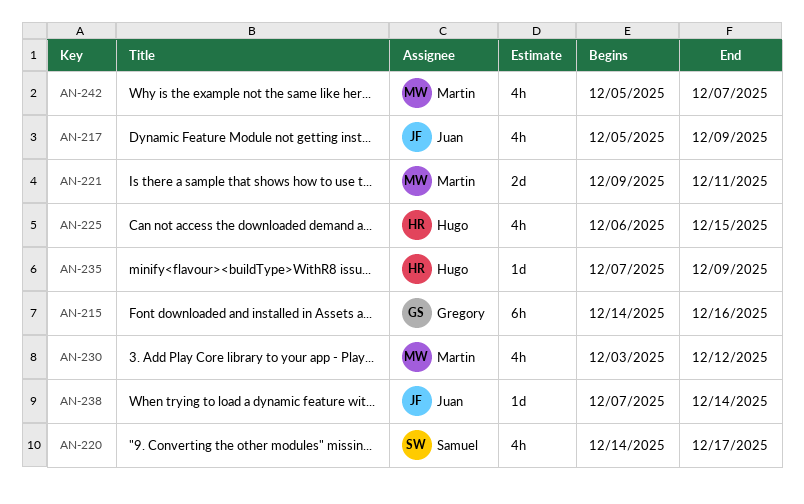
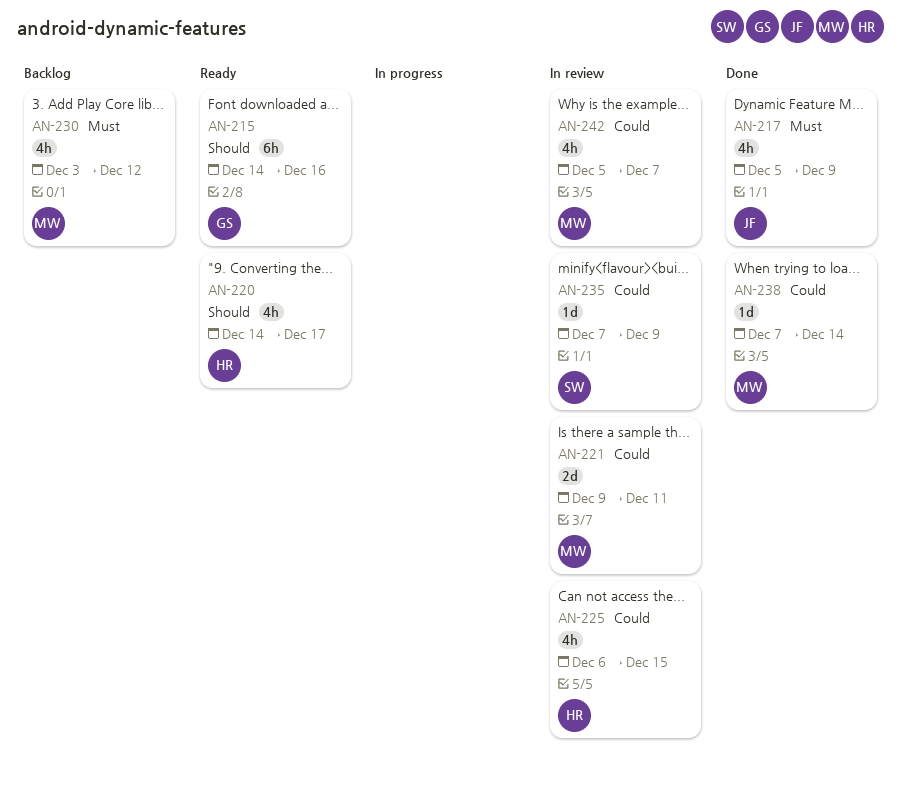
AN-220, owner: Samuel -> Hugo
AN-235, owner: Hugo -> Samuel
AN-238, owner: Juan -> Martin

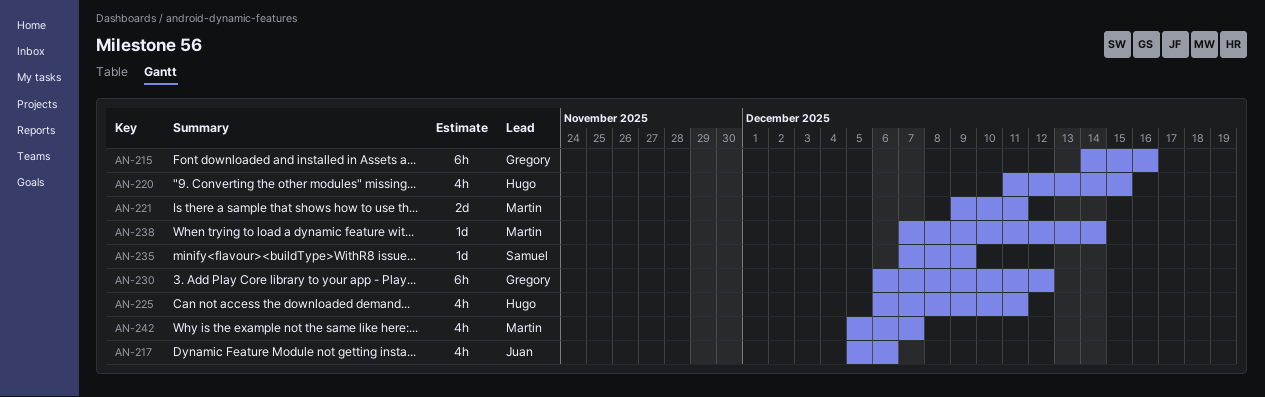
AN-217, due: Dec 9 -> Dec 6
AN-220, start: Dec 14 -> Dec 11
AN-220, due: Dec 17 -> Dec 15
AN-225, due: Dec 15 -> Dec 11
AN-230, owner: Martin -> Gregory
AN-230, estimate: 4h -> 6h
AN-230, start: Dec 3 -> Dec 6

